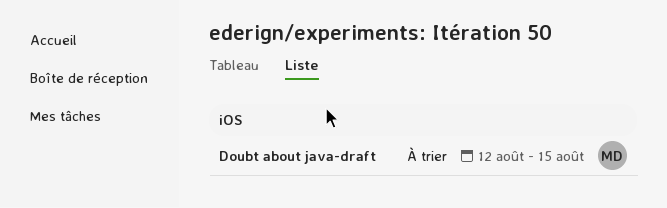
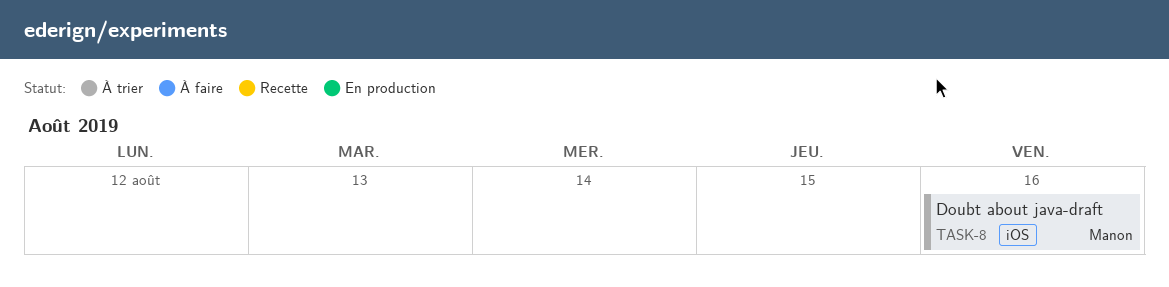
Doubt about java-draft, due: Aug 15 -> Aug 16

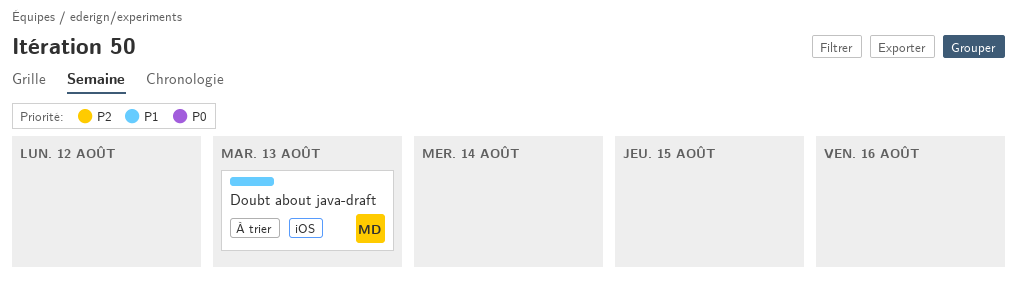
Doubt about java-draft, due: Aug 16 -> Aug 13

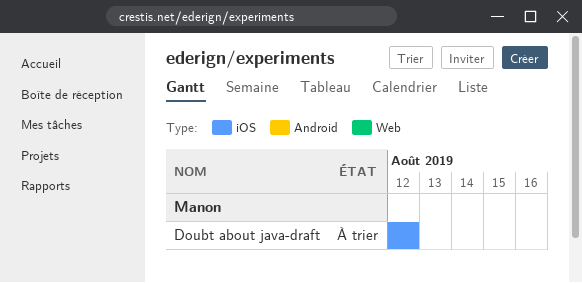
Doubt about java-draft, due: Aug 13 -> Aug 12

